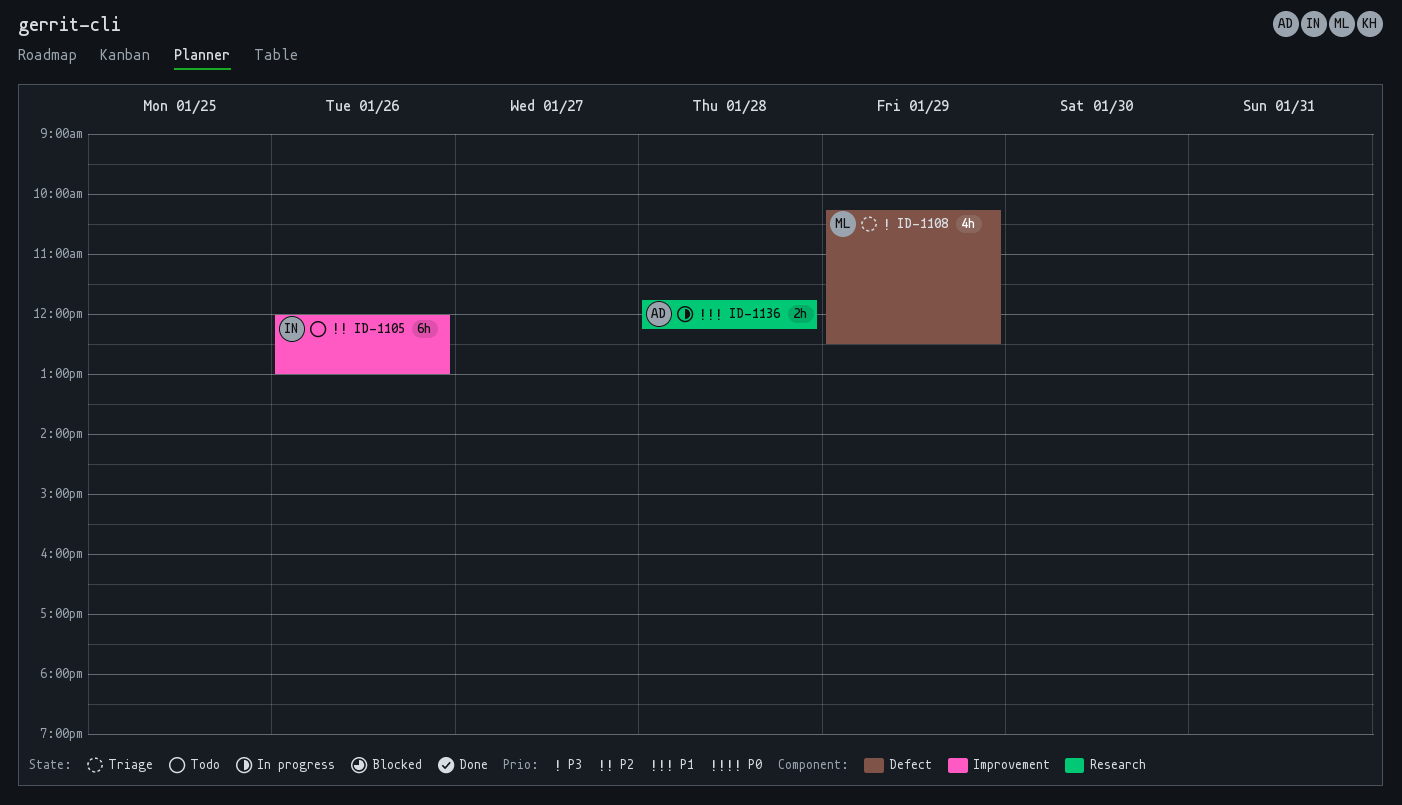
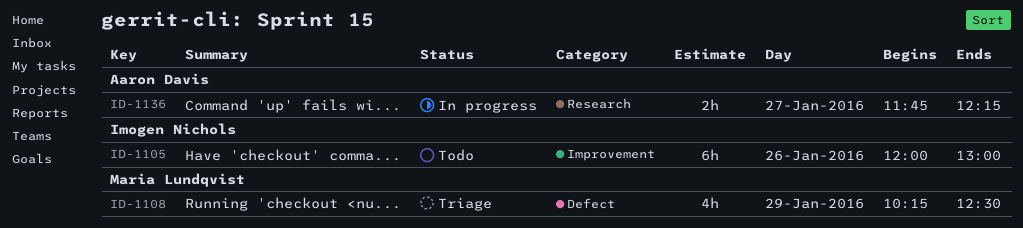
ID-1136, day: Jan 28 -> Jan 27

